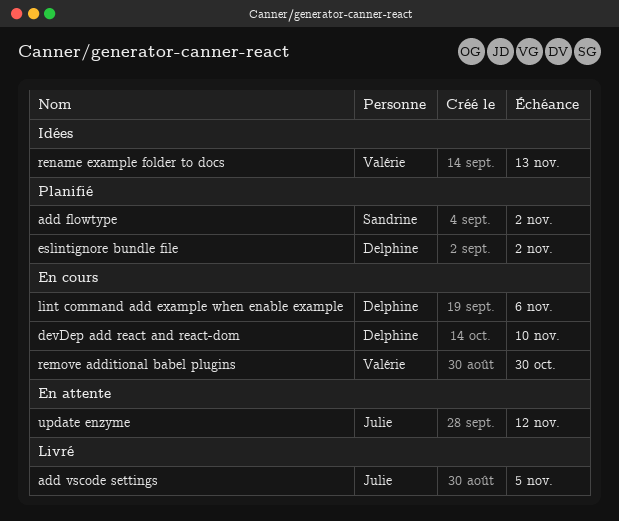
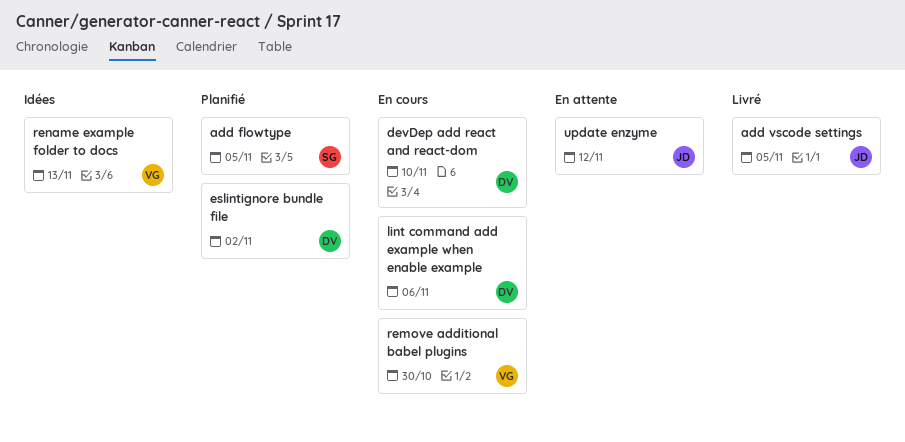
add flowtype, due: Nov 2 -> Nov 5

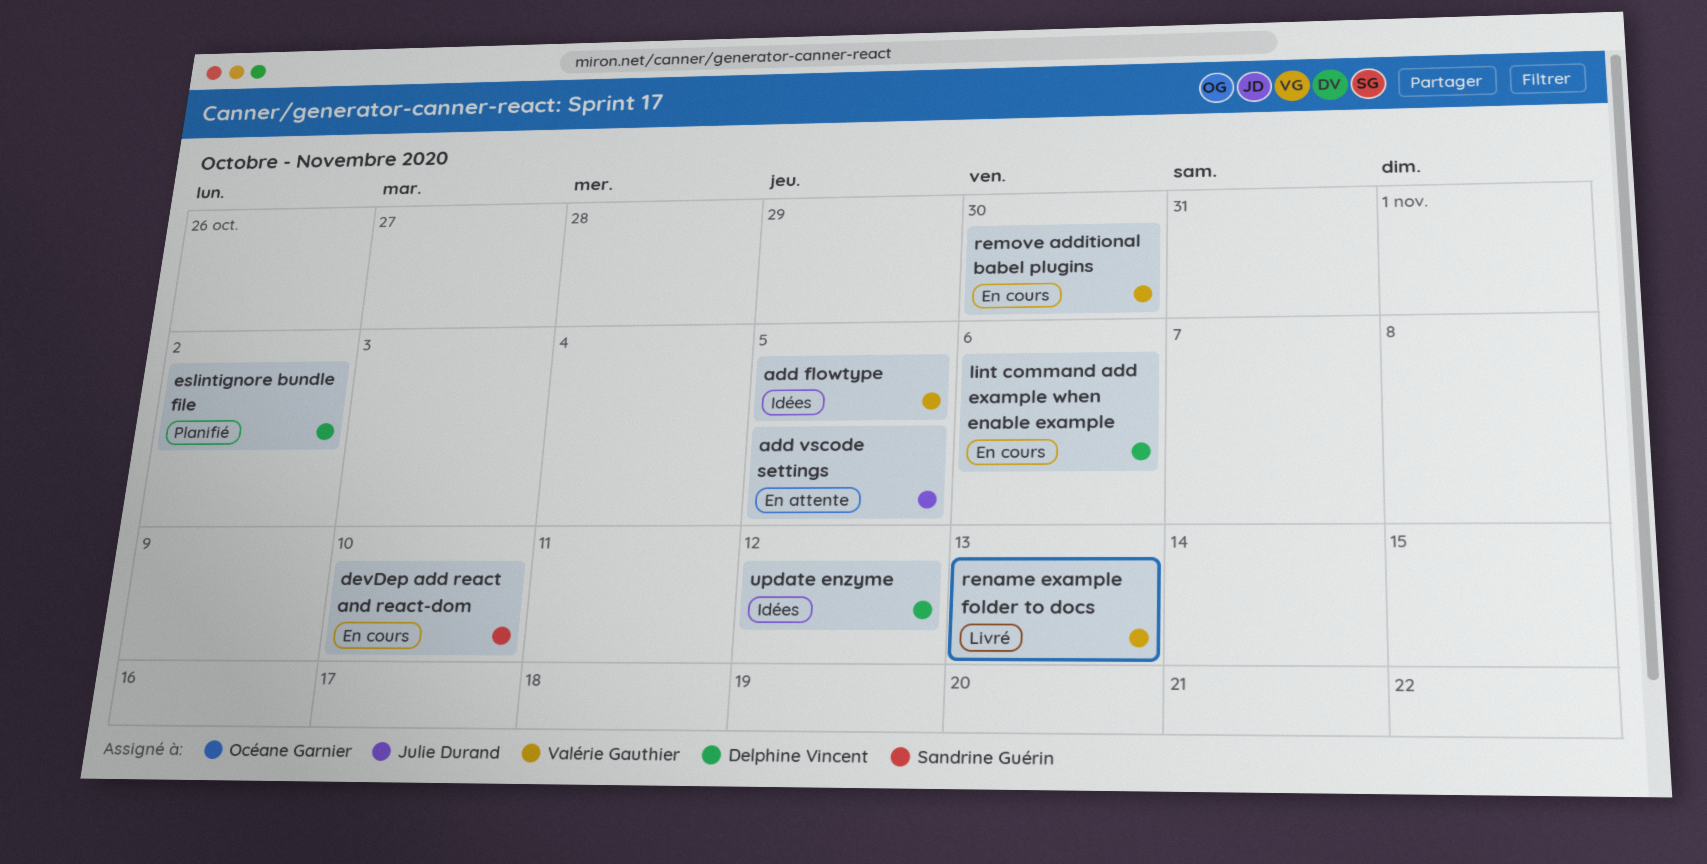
add flowtype, status: Planifié -> Idées
add flowtype, owner: Sandrine Guérin -> Valérie Gauthier
add vscode settings, status: Livré -> En attente
devDep add react and react-dom, owner: Delphine Vincent -> Sandrine Guérin
rename example folder to docs, status: Idées -> Livré
update enzyme, status: En attente -> Idées
update enzyme, owner: Julie Durand -> Delphine Vincent

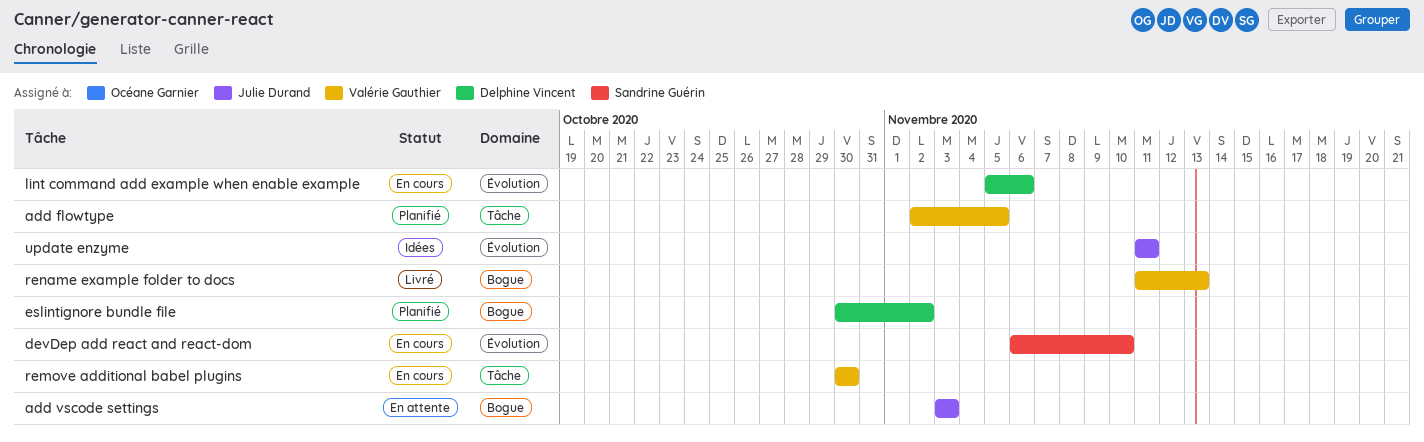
add flowtype, status: Idées -> Planifié
add vscode settings, due: Nov 5 -> Nov 3
update enzyme, owner: Delphine Vincent -> Julie Durand
update enzyme, due: Nov 12 -> Nov 11

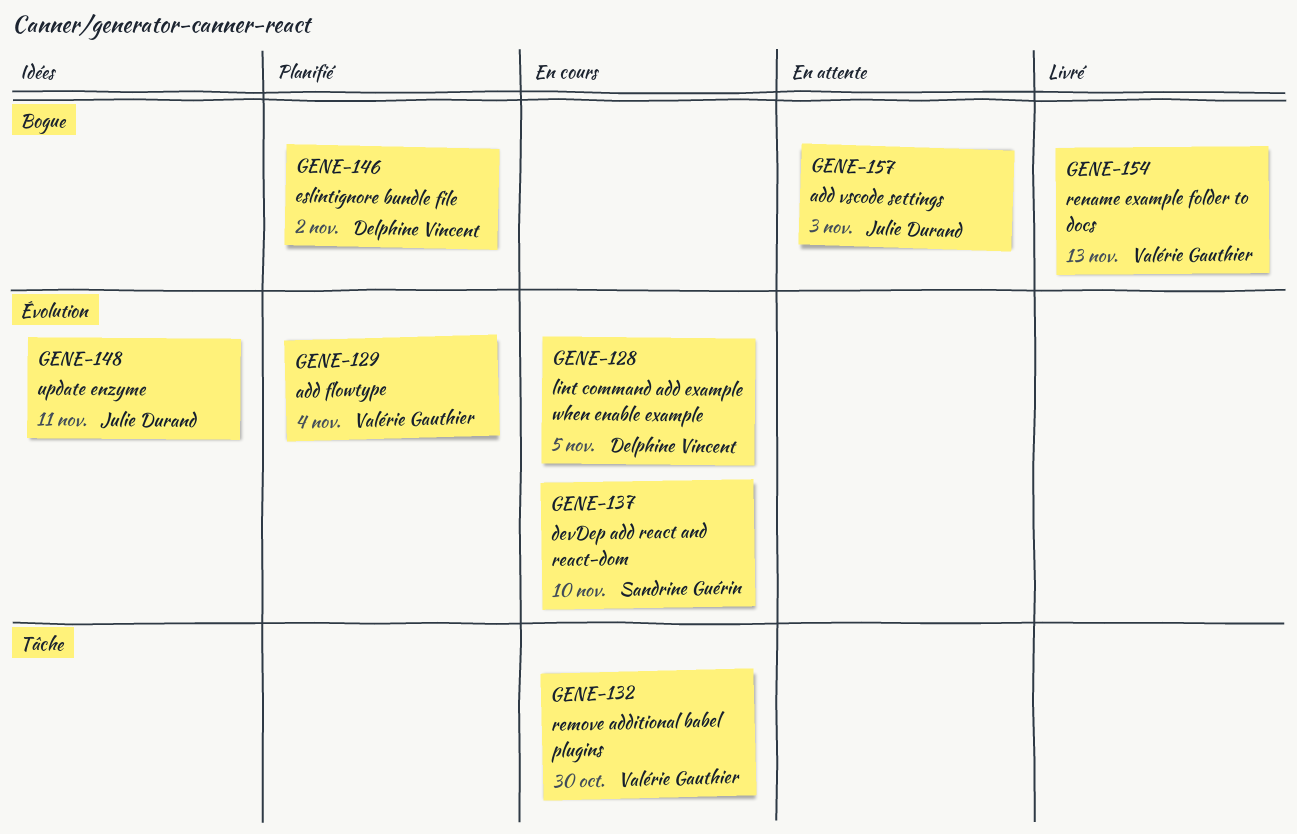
add flowtype, label: Tâche -> Évolution
add flowtype, due: Nov 5 -> Nov 4
lint command add example when enable example, due: Nov 6 -> Nov 5

